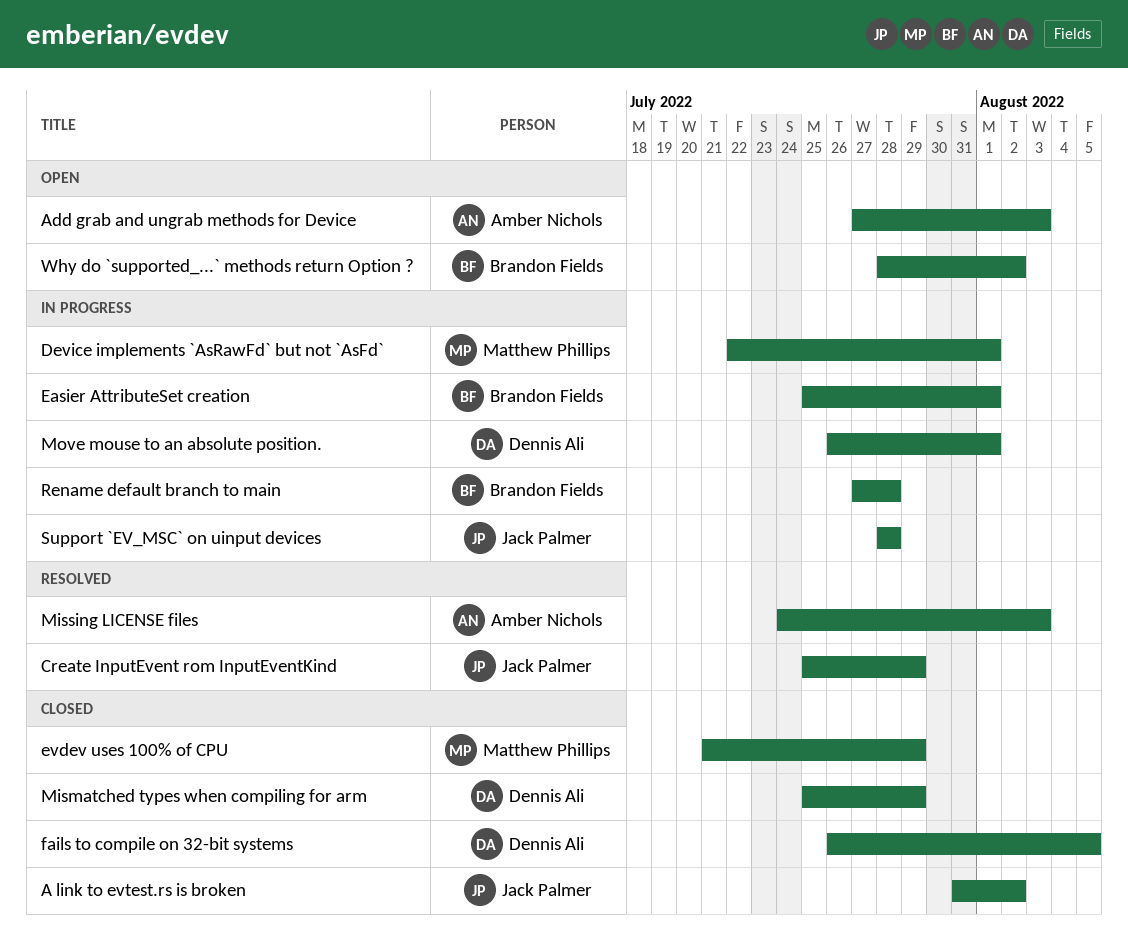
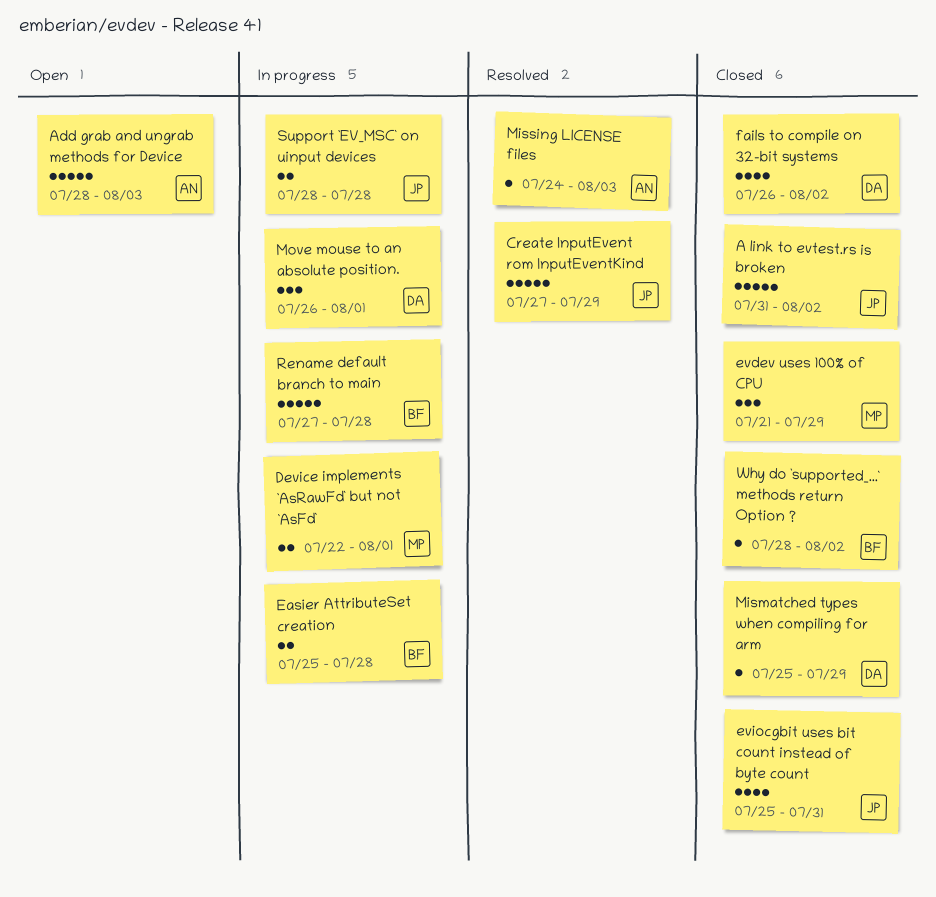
Add grab and ungrab methods for Device, start: Jul 27 -> Jul 28
Create InputEvent rom InputEventKind, start: Jul 25 -> Jul 27
Easier AttributeSet creation, due: Aug 1 -> Jul 28
eviocgbit uses bit count instead of byte count: none -> present
fails to compile on 32-bit systems, due: Aug 5 -> Aug 2
Why do `supported_...` methods return Option ?, status: Open -> Closed

